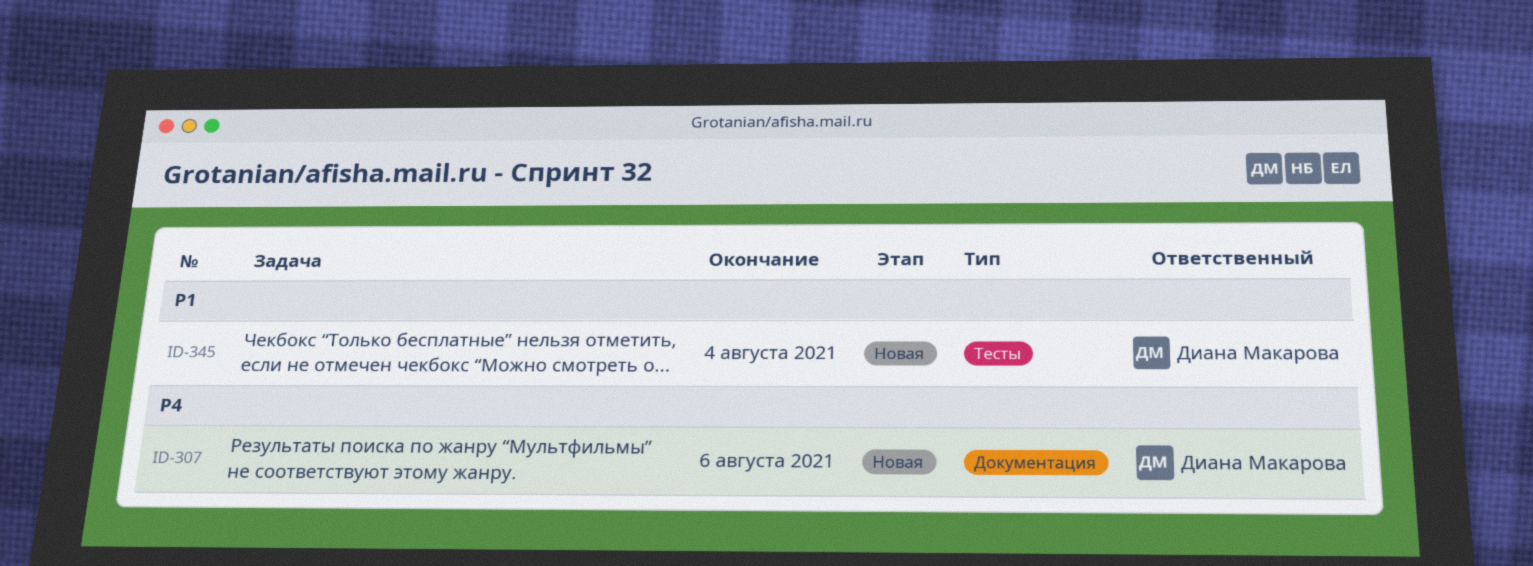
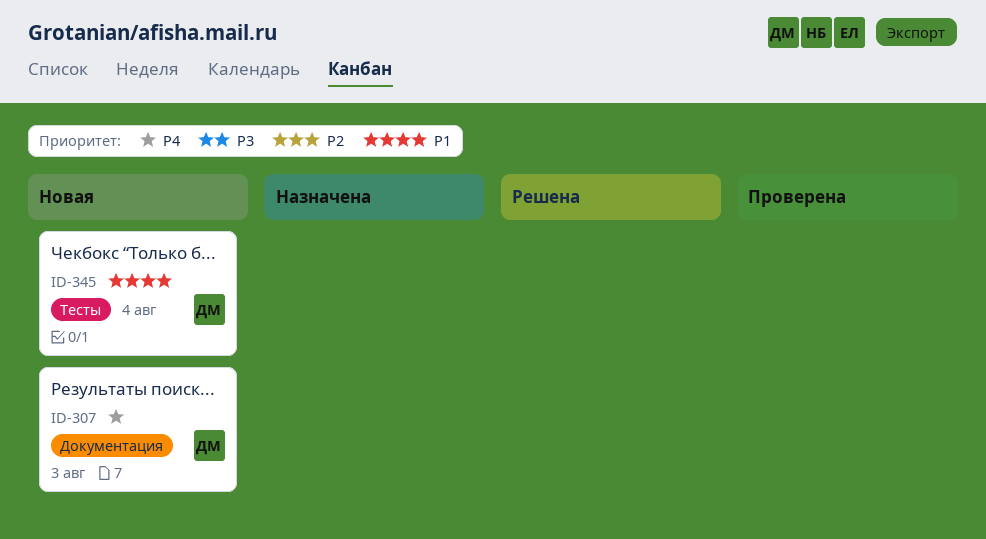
ID-307, due: Aug 6 -> Aug 3

